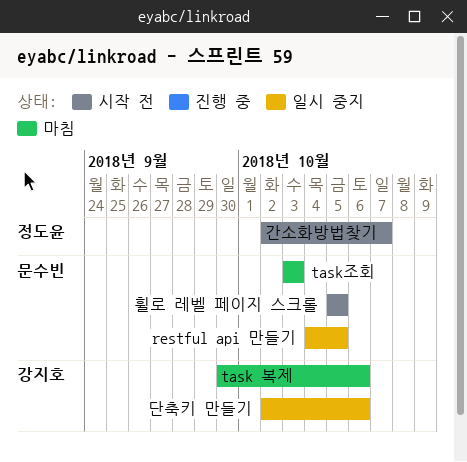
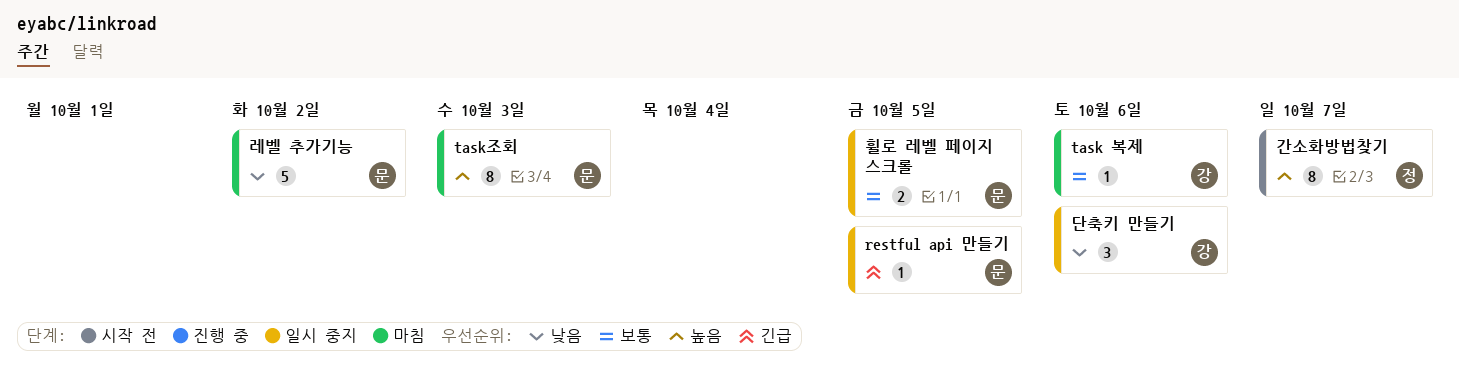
레벨 추가기능: none -> present
휠로 레벨 페이지 스크롤, status: 시작 전 -> 일시 중지

